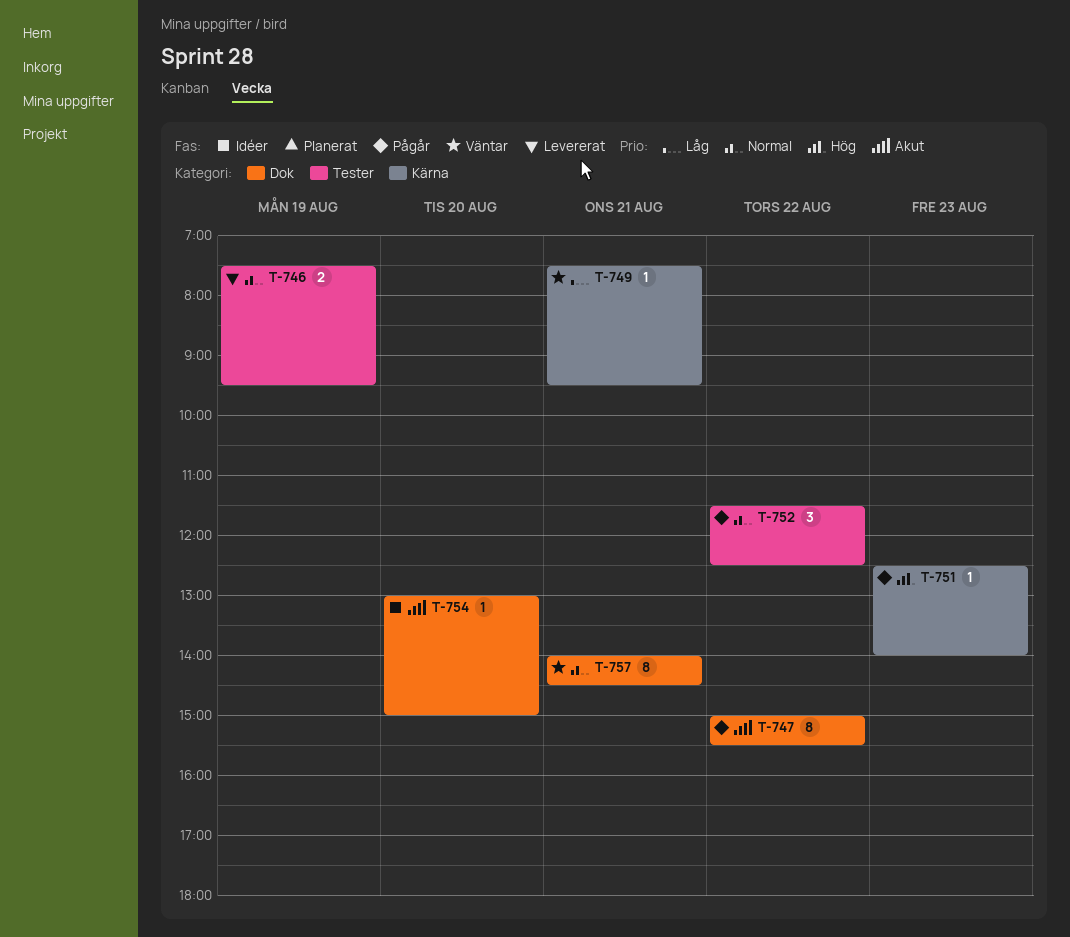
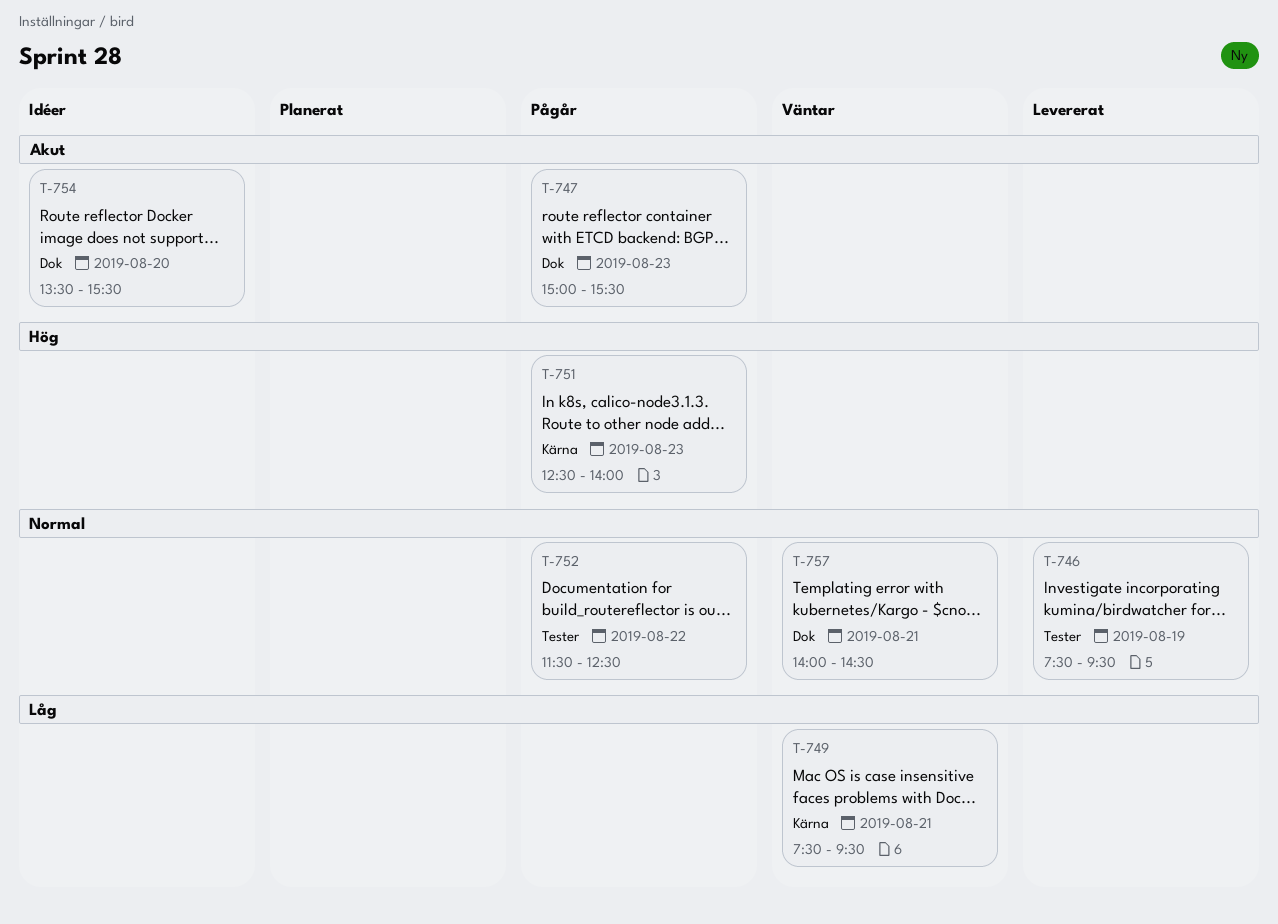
T-747, day: Aug 22 -> Aug 23
T-754, begins: 13:00 -> 13:30
T-754, ends: 15:00 -> 15:30

